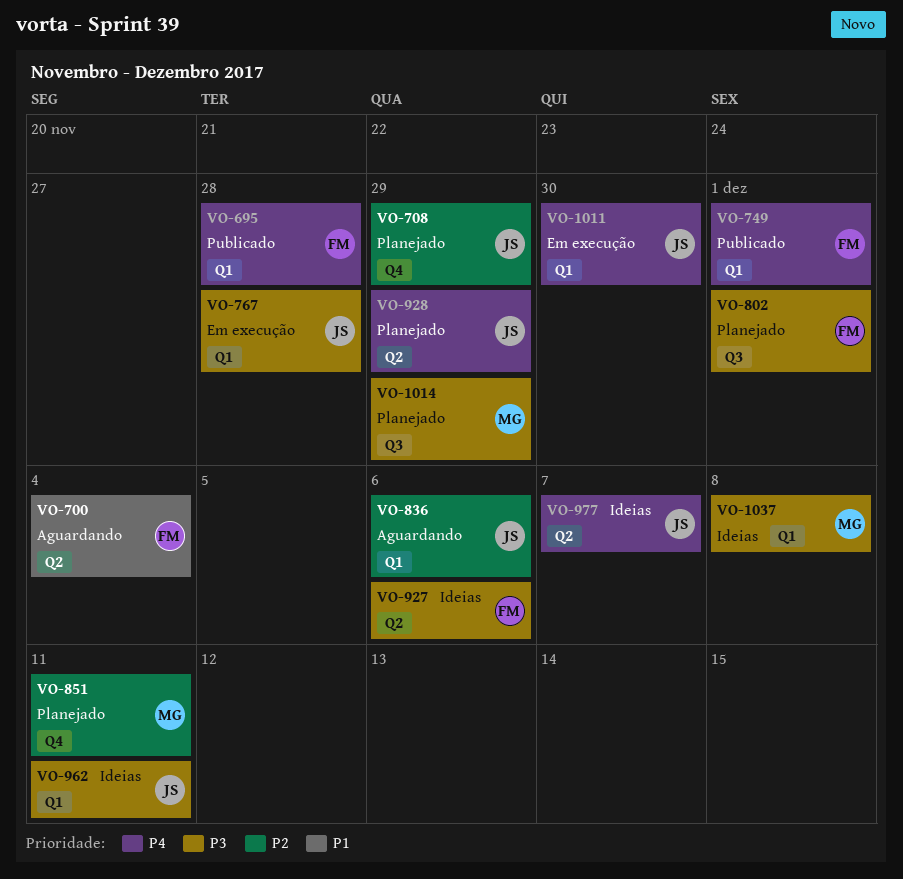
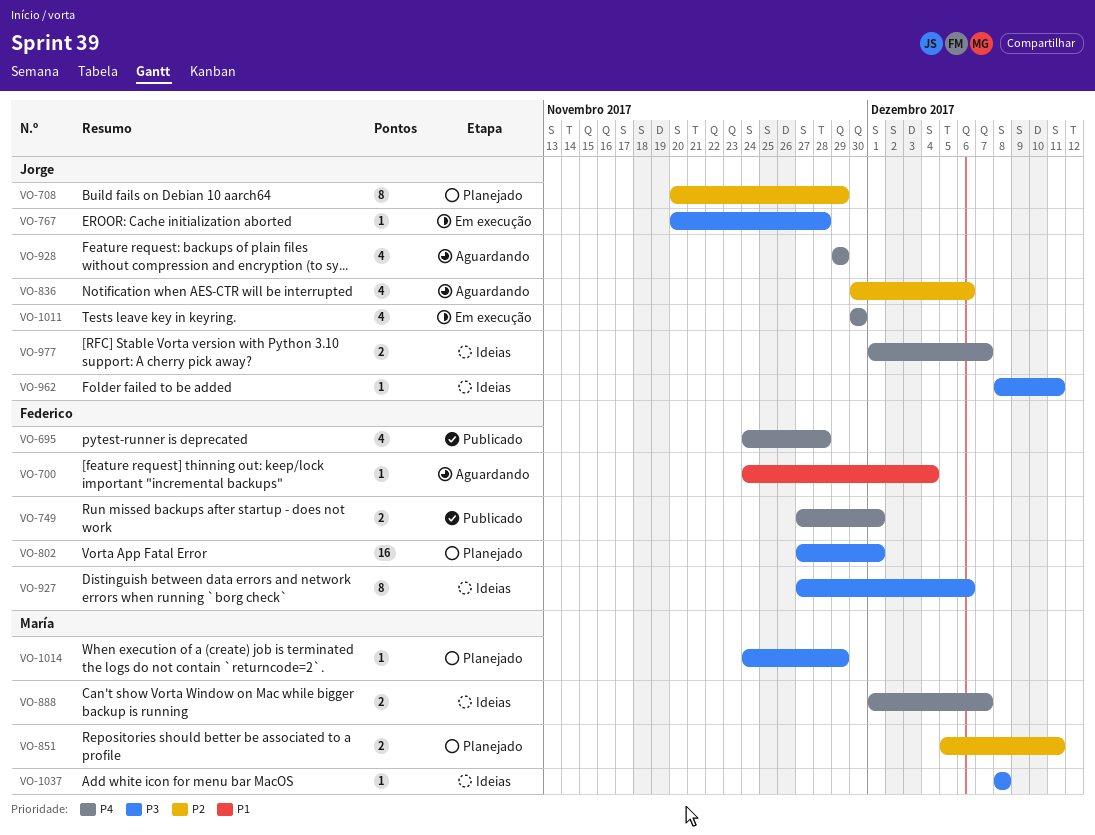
VO-888: none -> present
VO-928, status: Planejado -> Aguardando

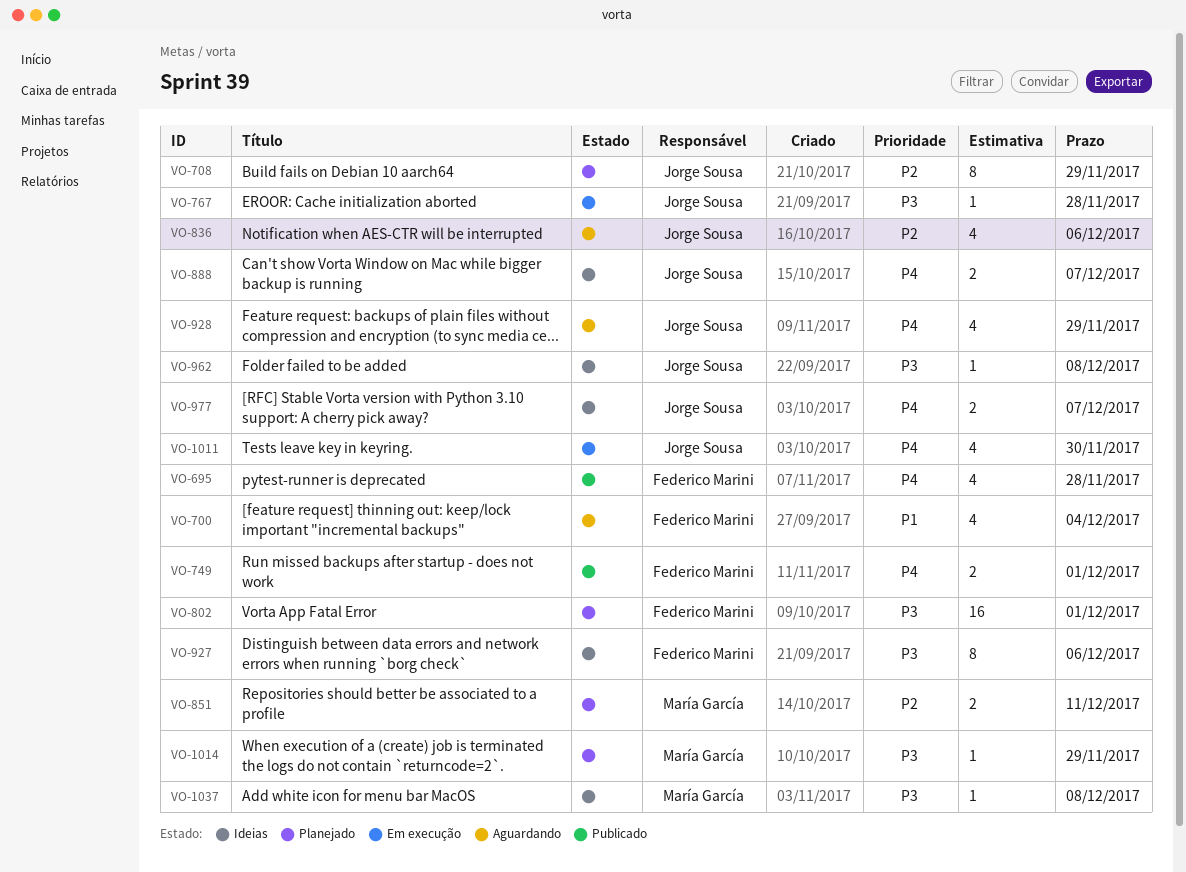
VO-700, estimate: 1 -> 4
VO-888, owner: María García -> Jorge Sousa
VO-962, due: Dec 11 -> Dec 8

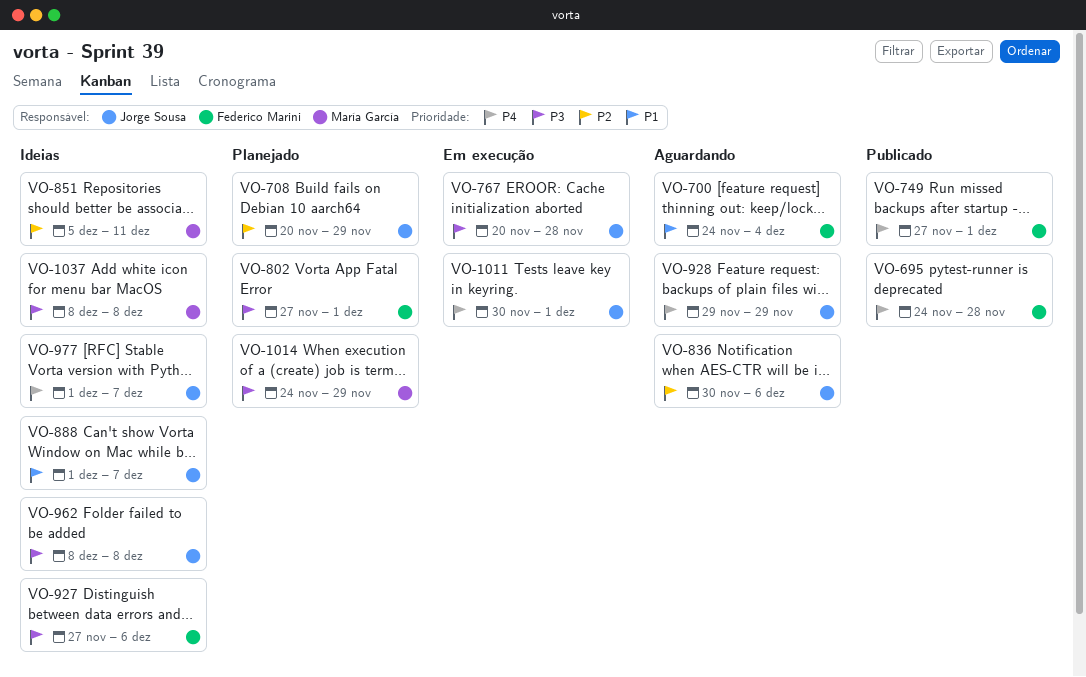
VO-851, status: Planejado -> Ideias
VO-888, priority: P4 -> P1
VO-1011, due: Nov 30 -> Dec 1

